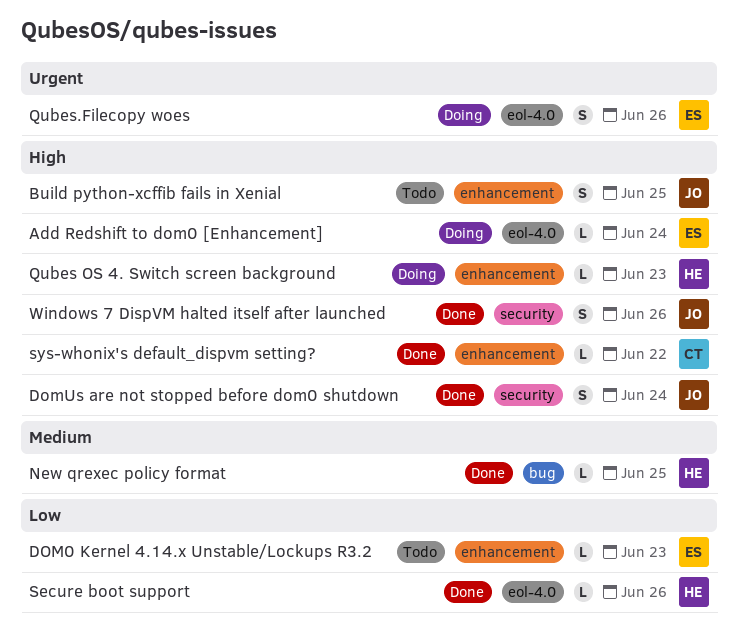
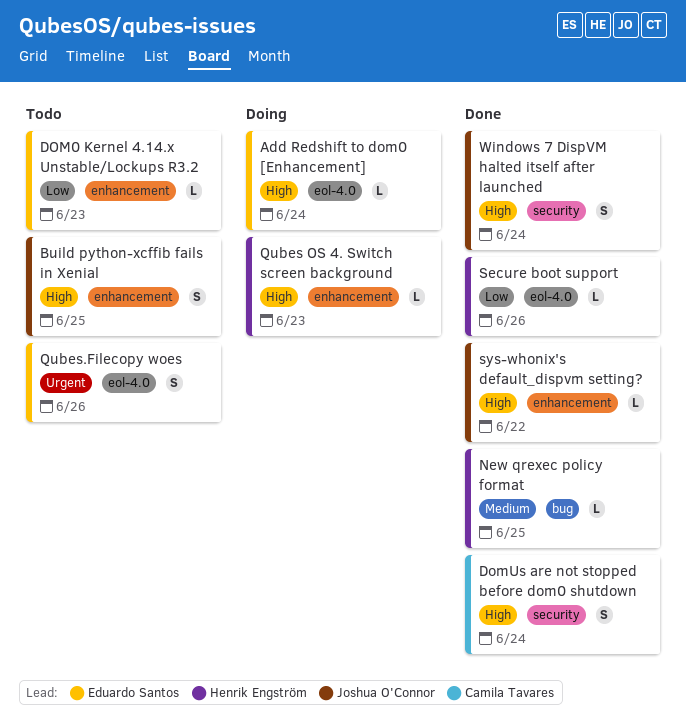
DomUs are not stopped before dom0 shutdown, owner: Joshua O'Connor -> Camila Tavares
Qubes.Filecopy woes, status: Doing -> Todo
sys-whonix's default_dispvm setting?, owner: Camila Tavares -> Joshua O'Connor
Windows 7 DispVM halted itself after launched, due: Jun 26 -> Jun 24

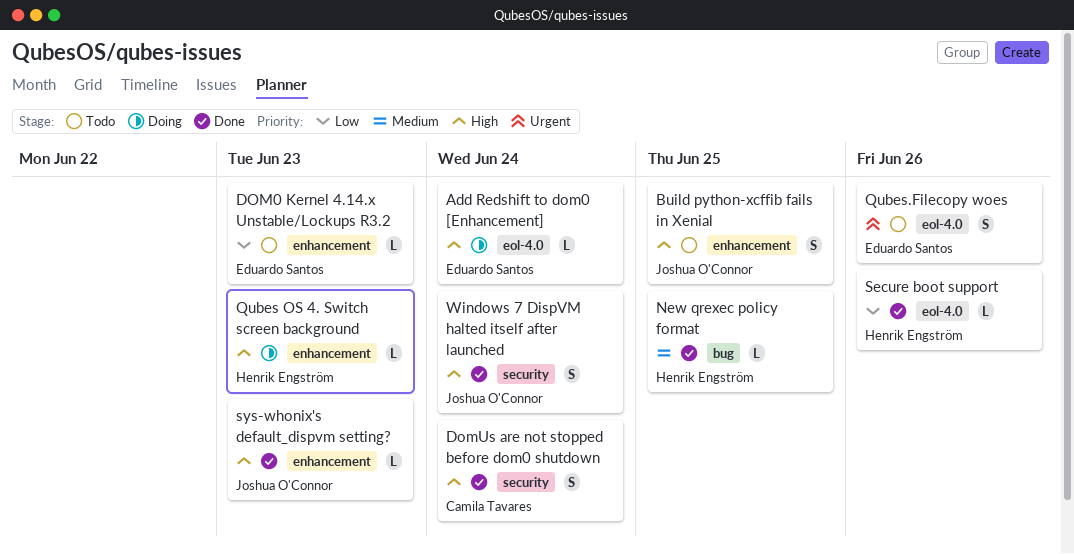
sys-whonix's default_dispvm setting?, due: Jun 22 -> Jun 23

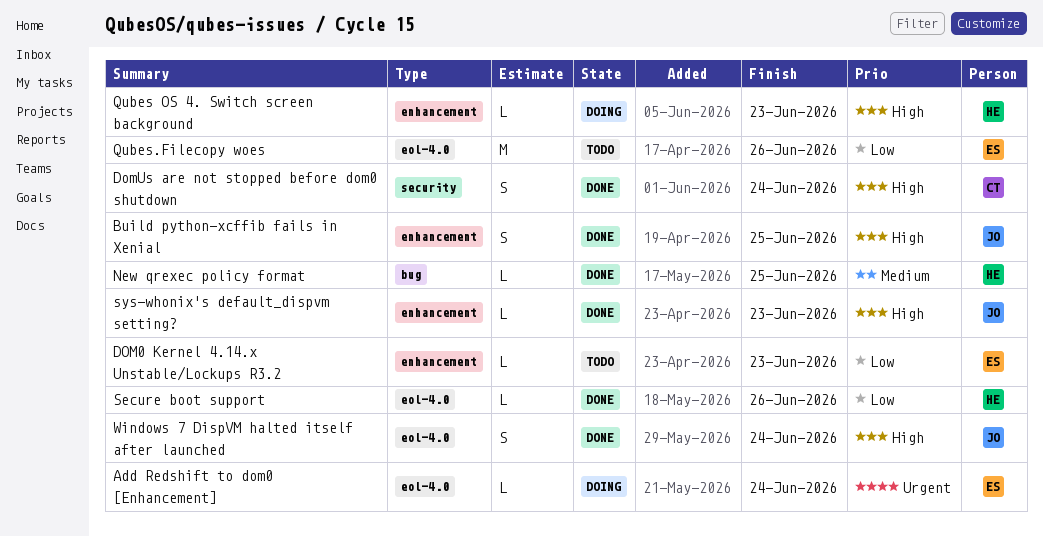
Add Redshift to dom0 [Enhancement], priority: High -> Urgent
Build python-xcffib fails in Xenial, status: Todo -> Done
Qubes.Filecopy woes, priority: Urgent -> Low
Qubes.Filecopy woes, estimate: S -> M
Windows 7 DispVM halted itself after launched, label: security -> eol-4.0

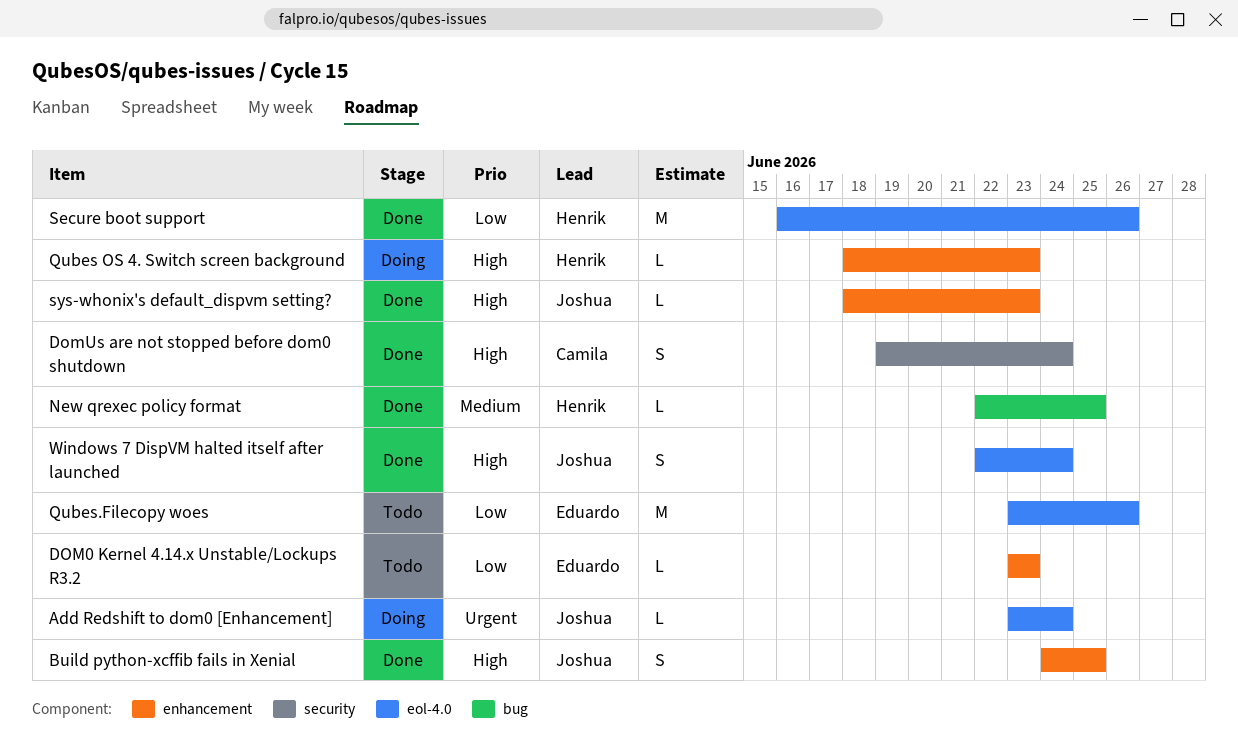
Add Redshift to dom0 [Enhancement], owner: Eduardo -> Joshua
Secure boot support, estimate: L -> M

